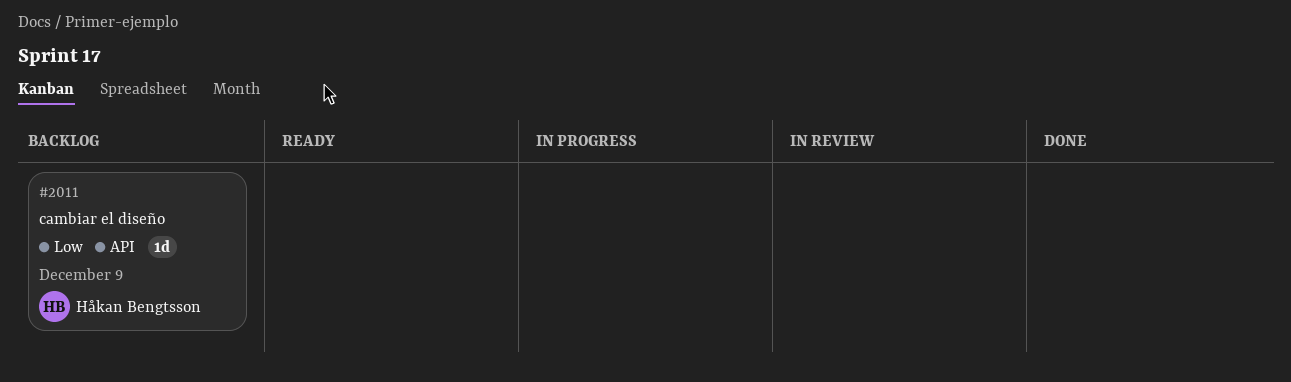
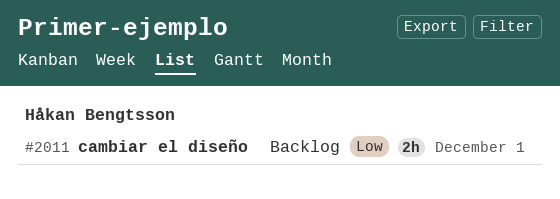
#2011, estimate: 1d -> 2h
#2011, due: Dec 9 -> Dec 1

